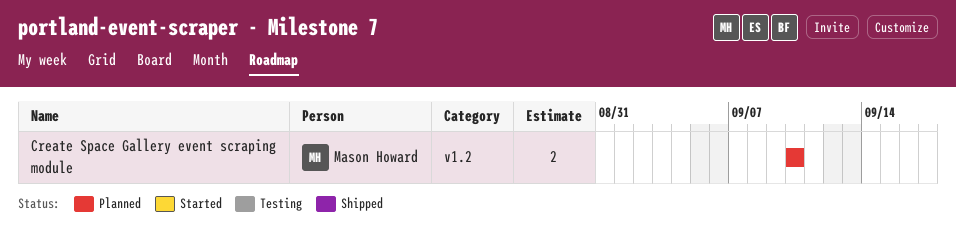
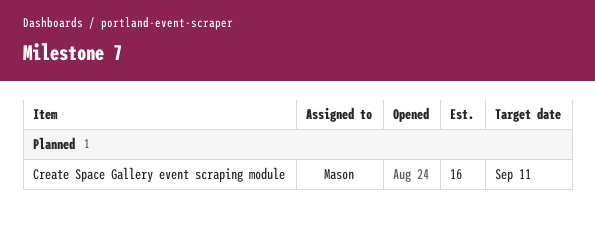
Create Space Gallery event scraping module, estimate: 2 -> 16
Create Space Gallery event scraping module, due: Sep 10 -> Sep 11

